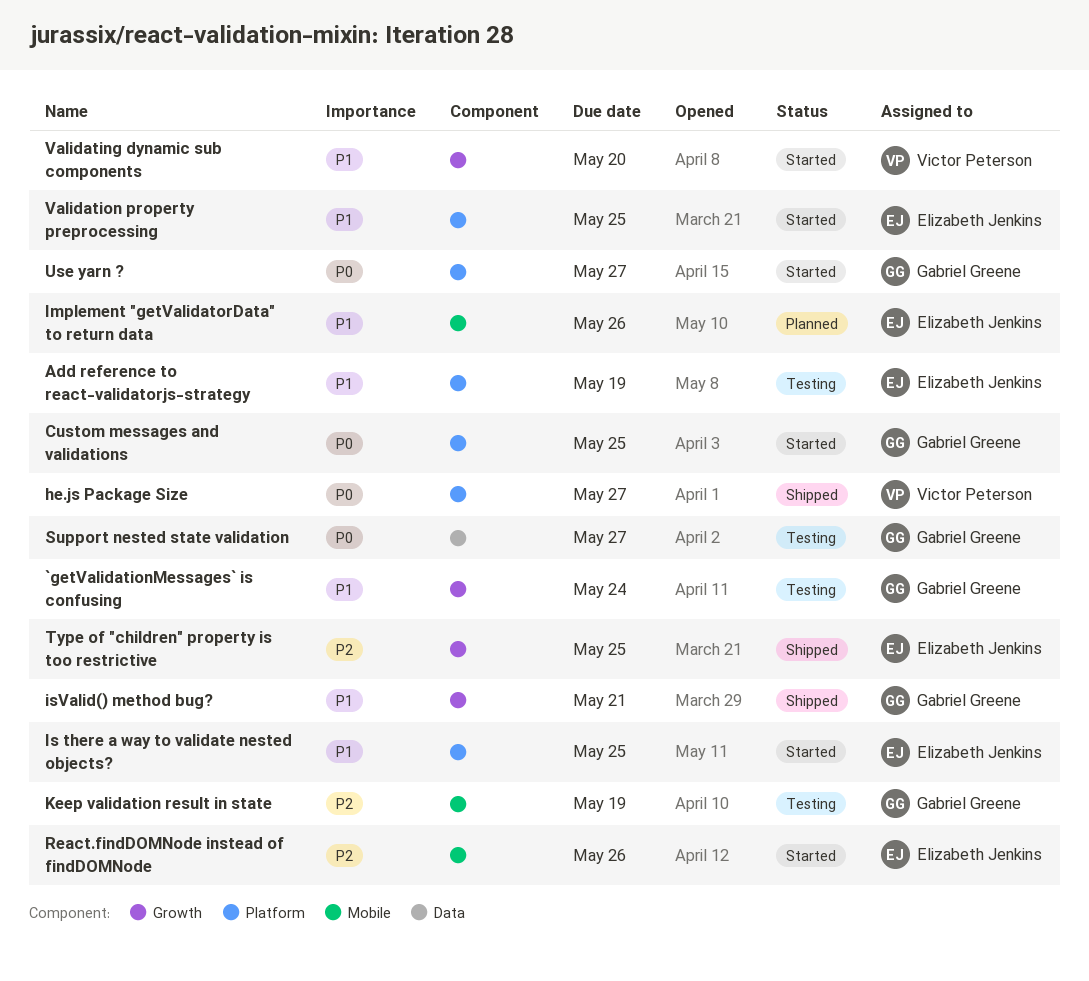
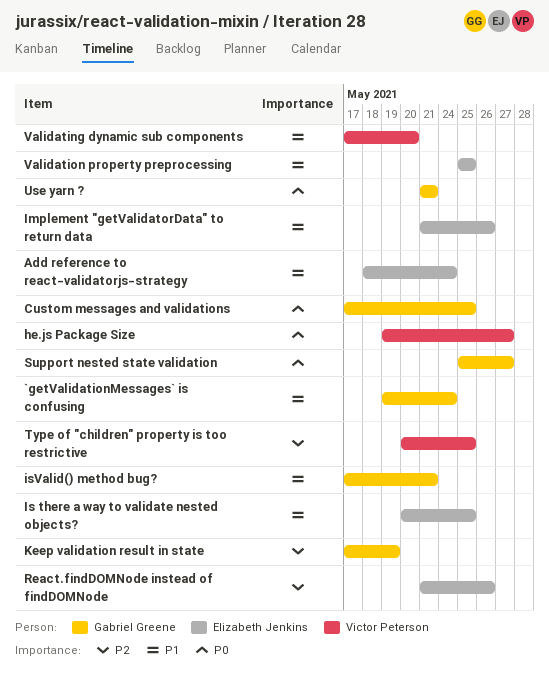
Add reference to react-validatorjs-strategy, due: May 19 -> May 24
Type of "children" property is too restrictive, owner: Elizabeth Jenkins -> Victor Peterson
Use yarn ?, due: May 27 -> May 21

